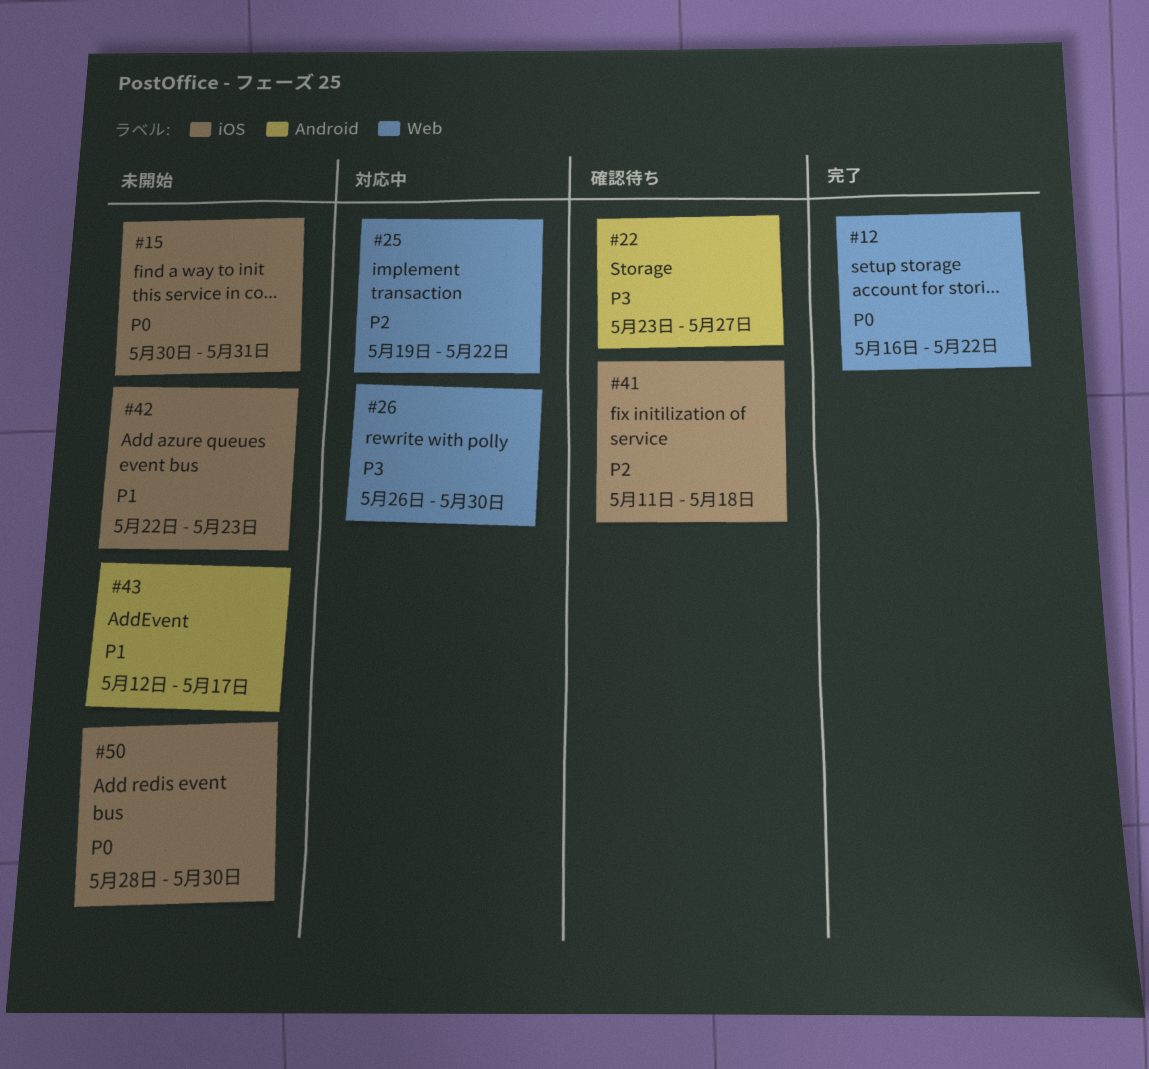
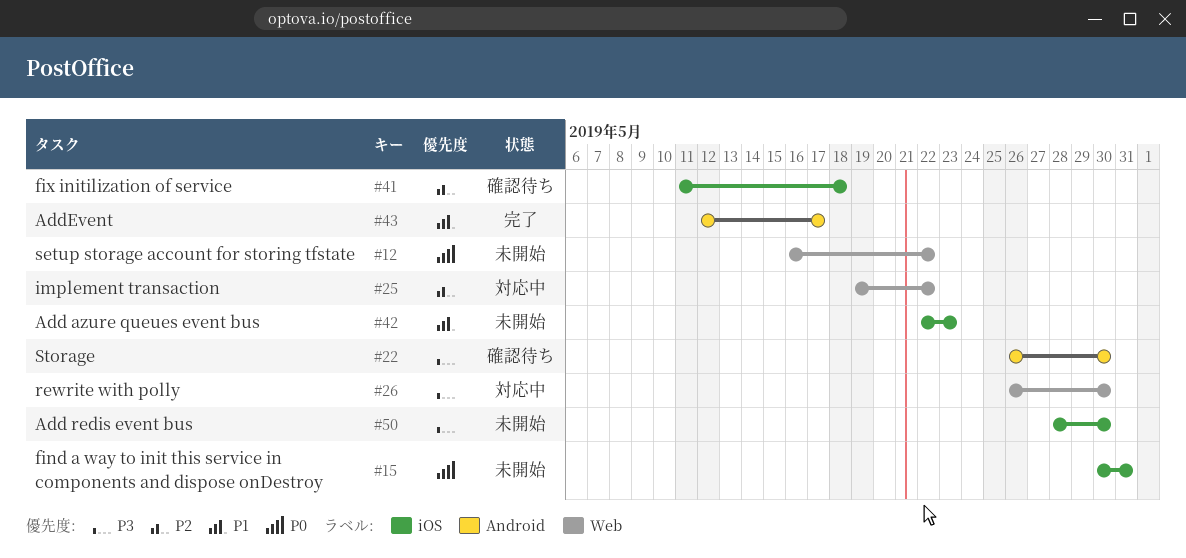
#12, status: 完了 -> 未開始
#22, start: May 23 -> May 26
#22, due: May 27 -> May 30
#43, status: 未開始 -> 完了
#50, priority: P0 -> P3

